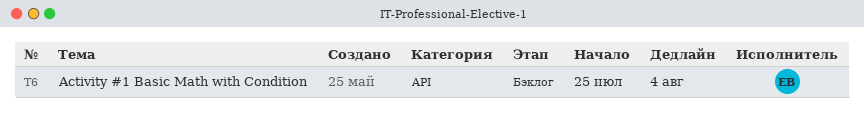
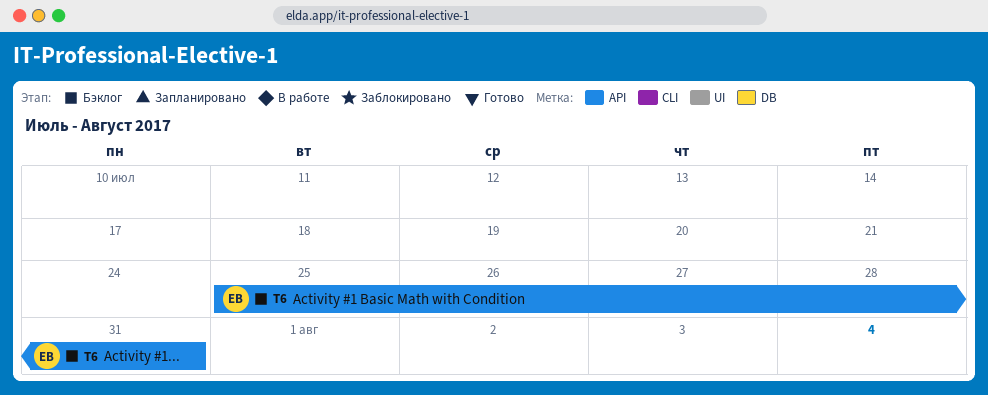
T6, due: Aug 4 -> Jul 31

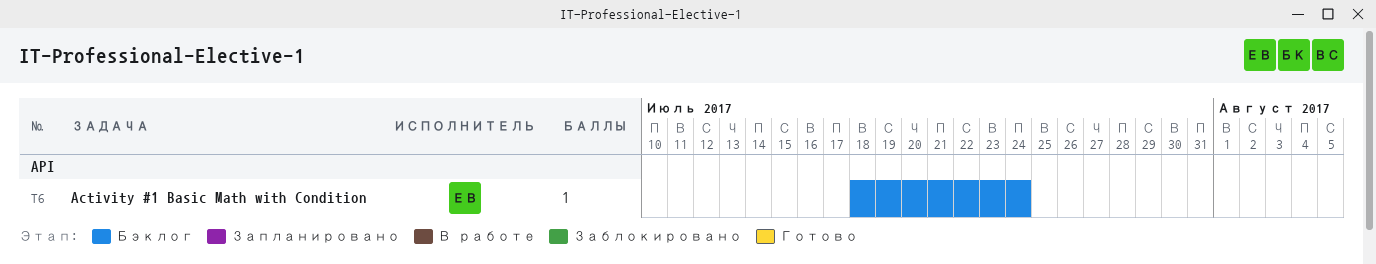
T6, start: Jul 25 -> Jul 18
T6, due: Jul 31 -> Jul 24

